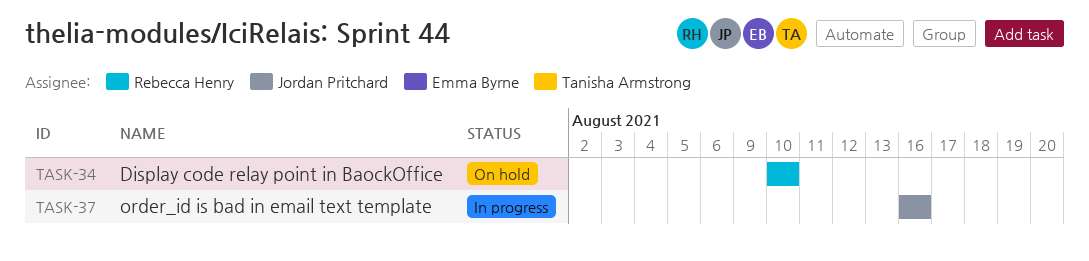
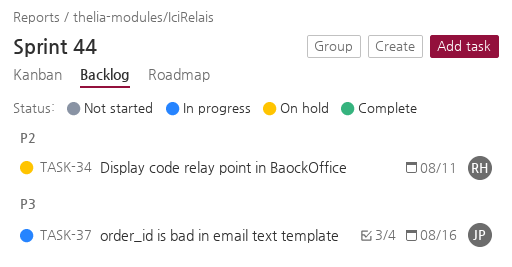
TASK-34, due: Aug 10 -> Aug 11

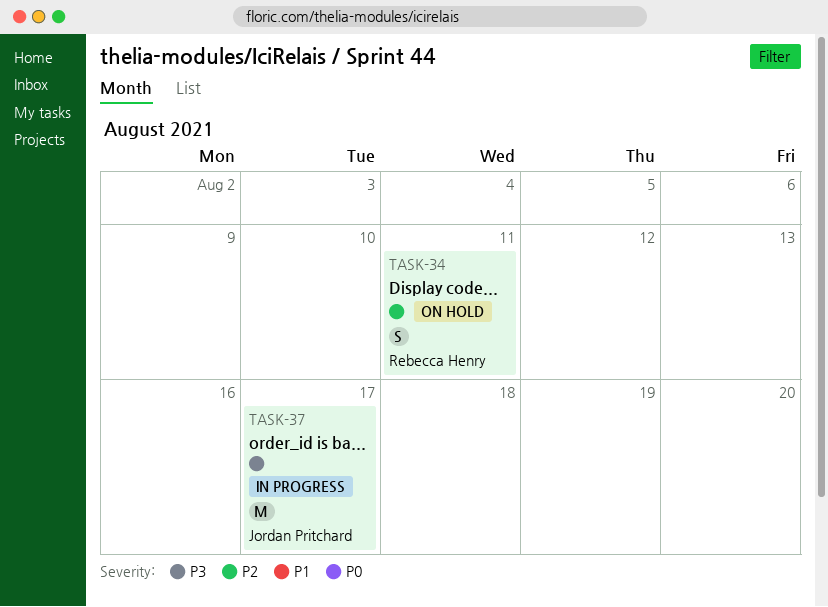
TASK-37, due: Aug 16 -> Aug 17

